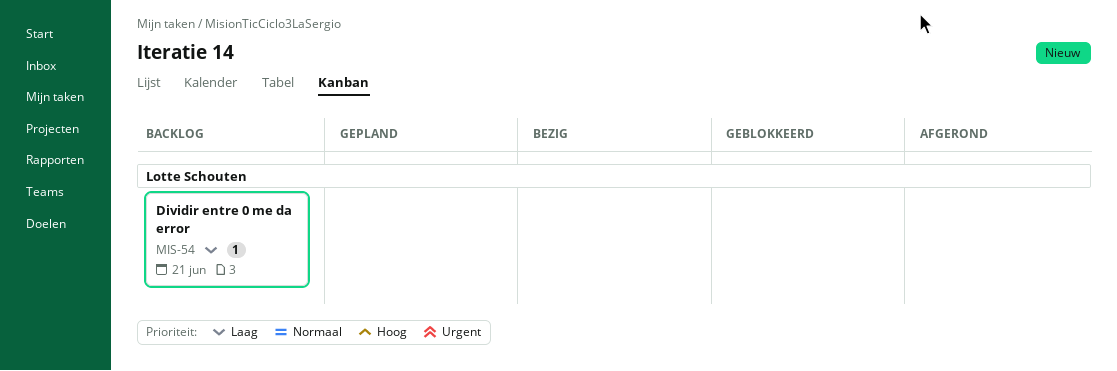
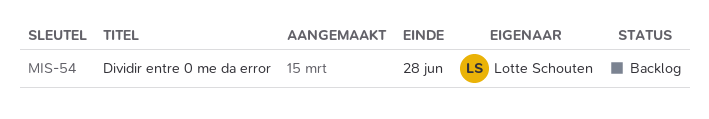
MIS-54, due: Jun 21 -> Jun 28

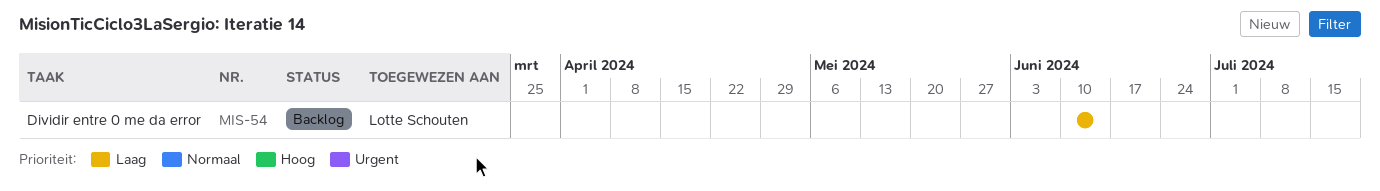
MIS-54, due: Jun 28 -> Jun 14

